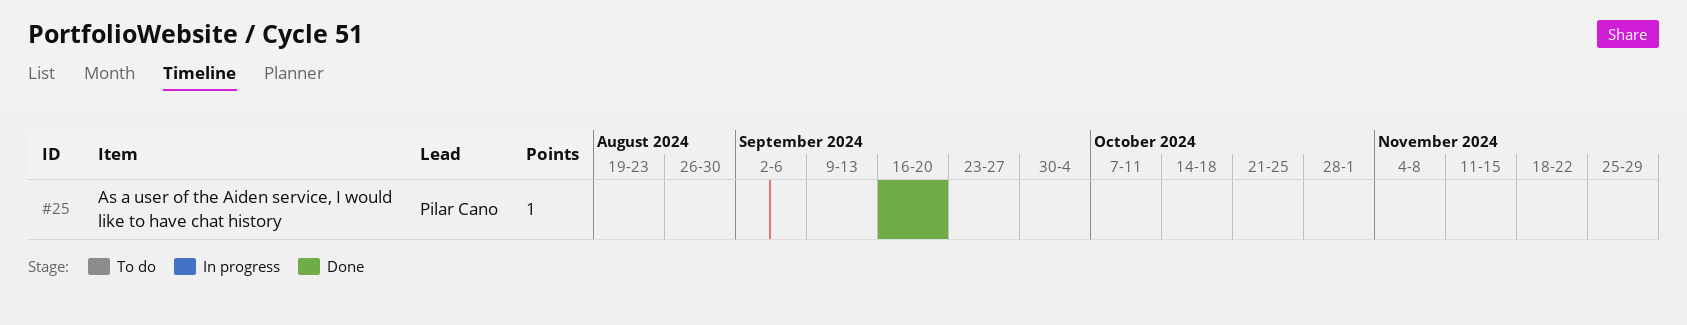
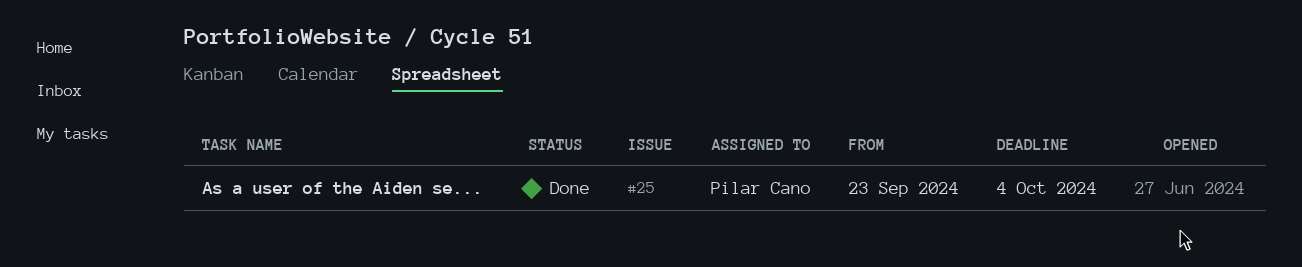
#25, start: Sep 16 -> Sep 23
#25, due: Sep 20 -> Oct 4

